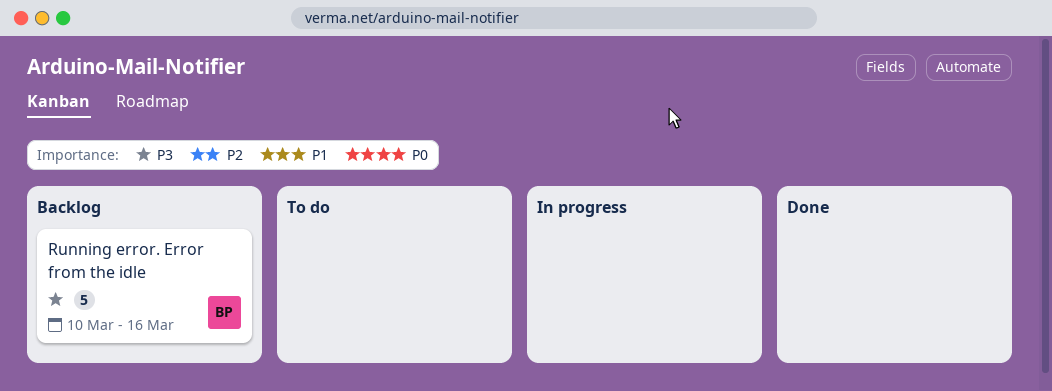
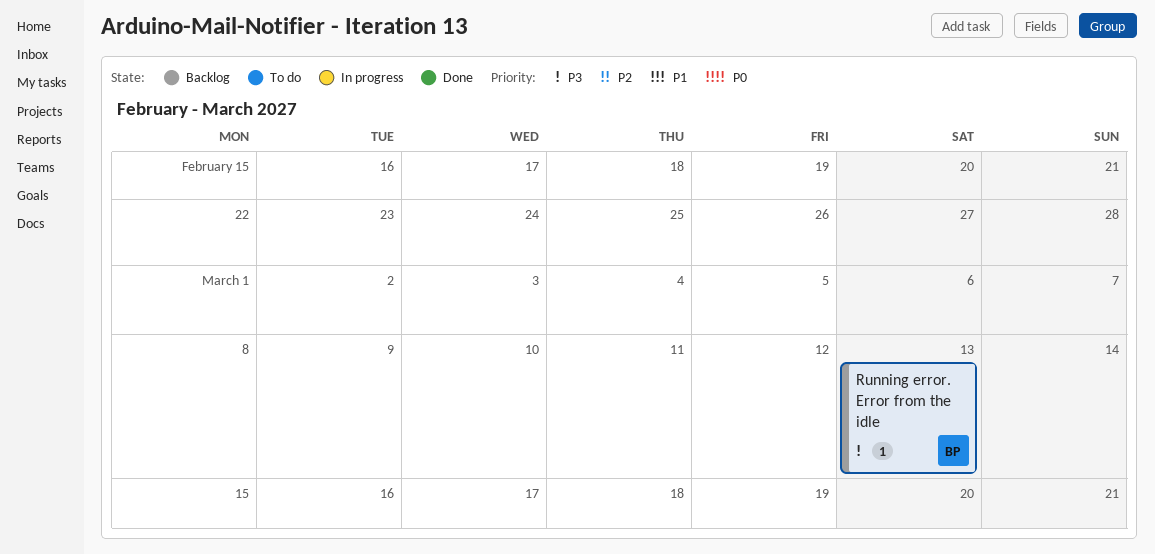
Running error. Error from the idle, estimate: 5 -> 1
Running error. Error from the idle, due: Mar 16 -> Mar 13

